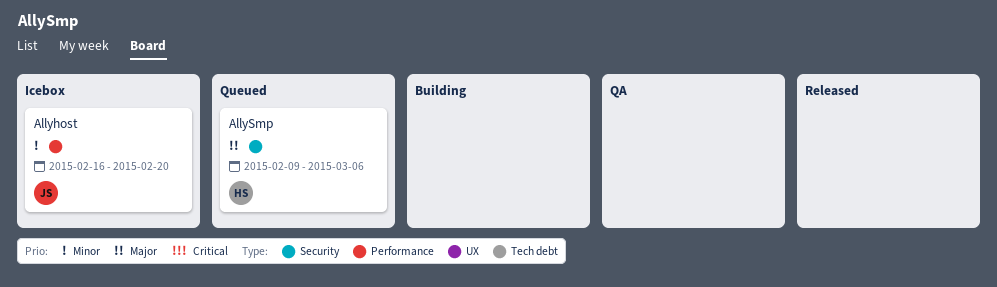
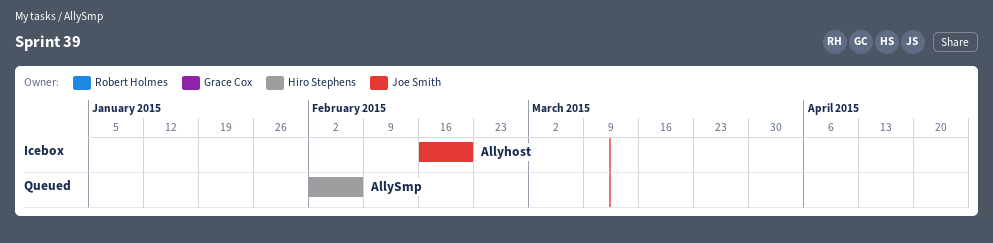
AllySmp, start: Feb 9 -> Feb 2
AllySmp, due: Mar 6 -> Feb 6

